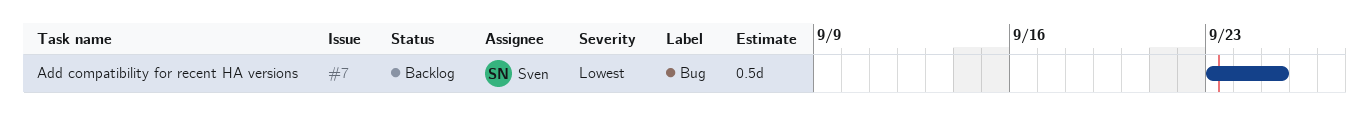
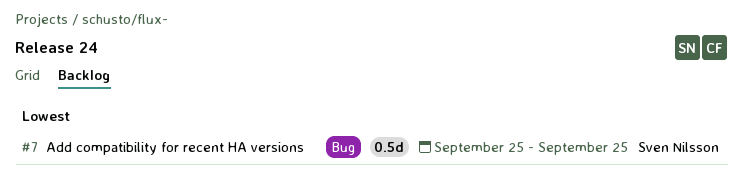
#7, start: Sep 23 -> Sep 25

